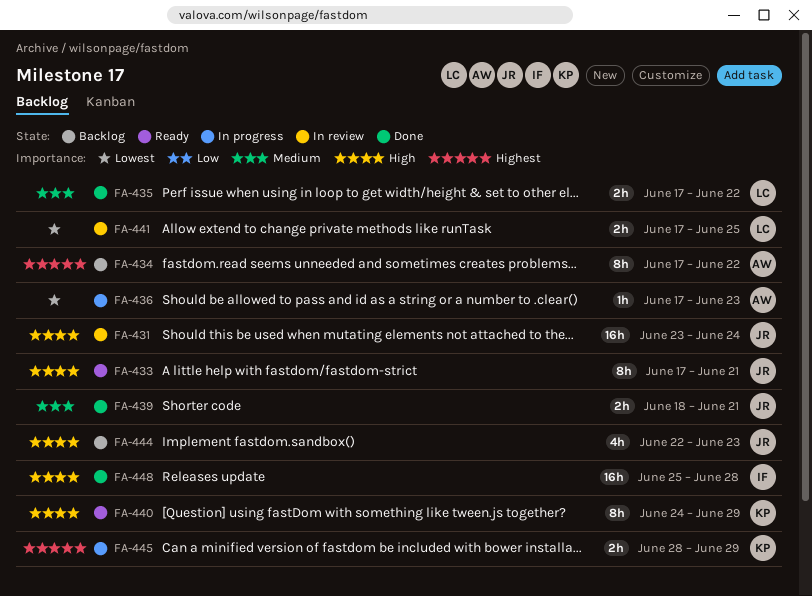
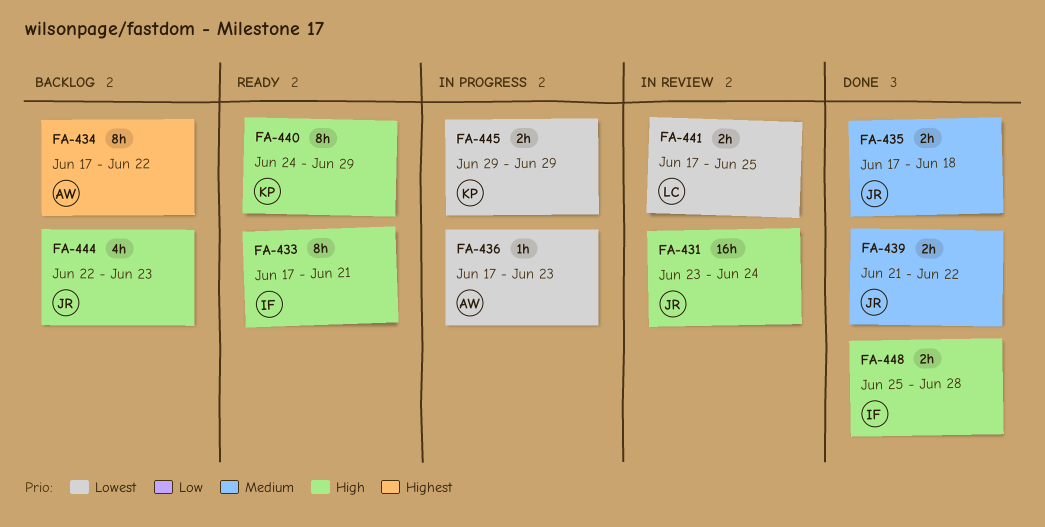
FA-433, owner: JR -> IF
FA-435, owner: LC -> JR
FA-435, due: Jun 22 -> Jun 18
FA-439, start: Jun 18 -> Jun 21
FA-439, due: Jun 21 -> Jun 22
FA-445, priority: Highest -> Lowest
FA-445, start: Jun 28 -> Jun 29
FA-448, estimate: 16h -> 2h

